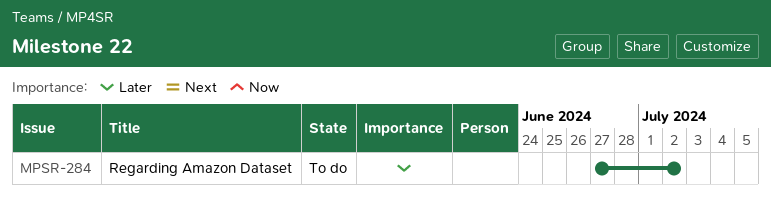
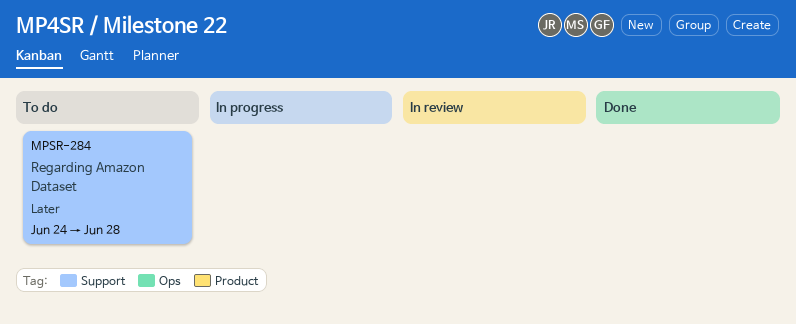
MPSR-284, start: Jun 27 -> Jun 24
MPSR-284, due: Jul 2 -> Jun 28

